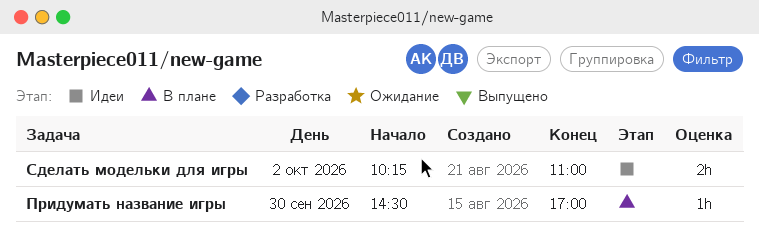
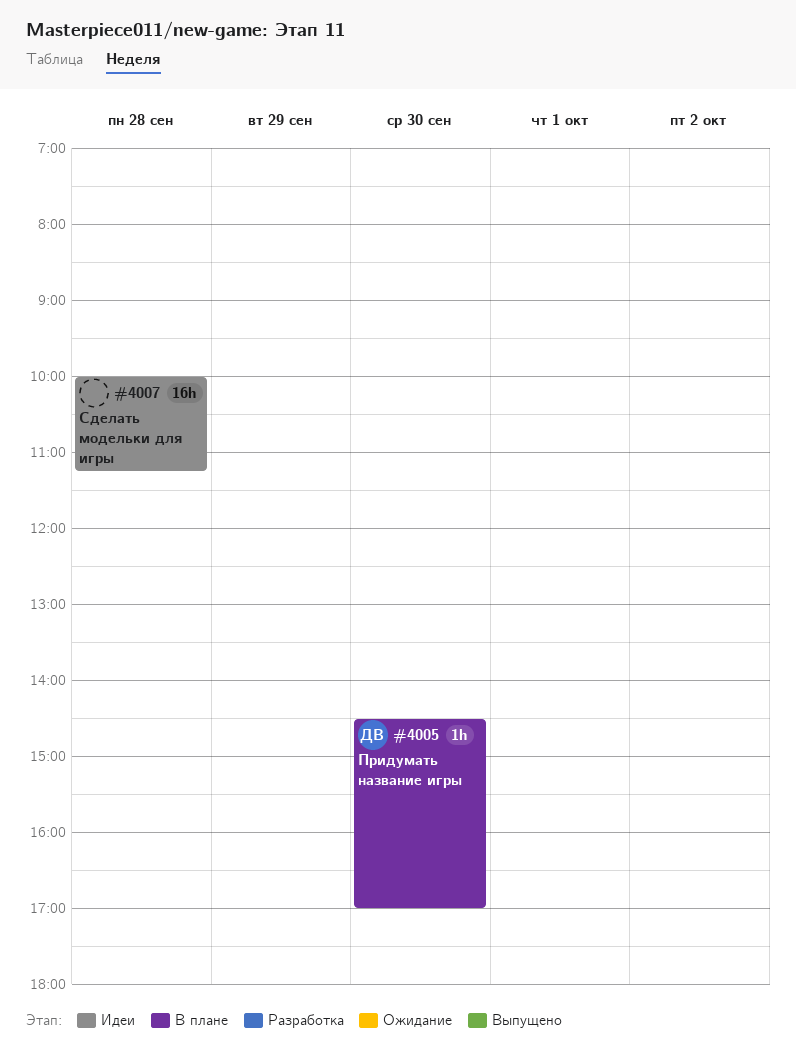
Сделать модельки для игры, estimate: 2h -> 16h
Сделать модельки для игры, day: Oct 2 -> Sep 28
Сделать модельки для игры, begins: 10:15 -> 10:00
Сделать модельки для игры, ends: 11:00 -> 11:15

